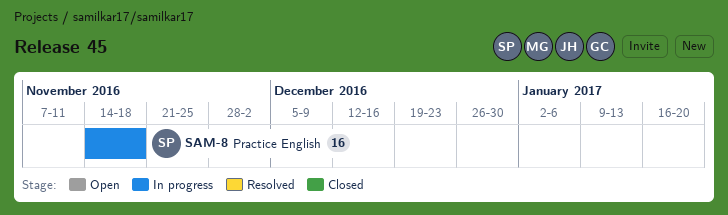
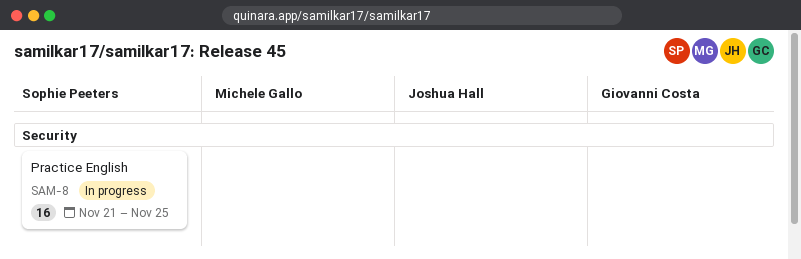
SAM-8, start: Nov 14 -> Nov 21
SAM-8, due: Nov 18 -> Nov 25

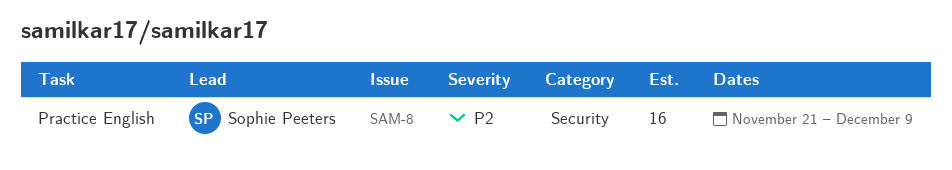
SAM-8, due: Nov 25 -> Dec 9

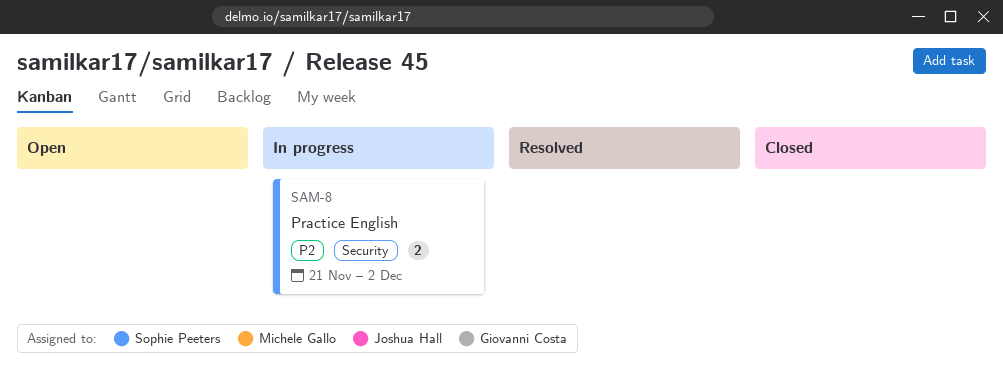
SAM-8, estimate: 16 -> 2
SAM-8, due: Dec 9 -> Dec 2

